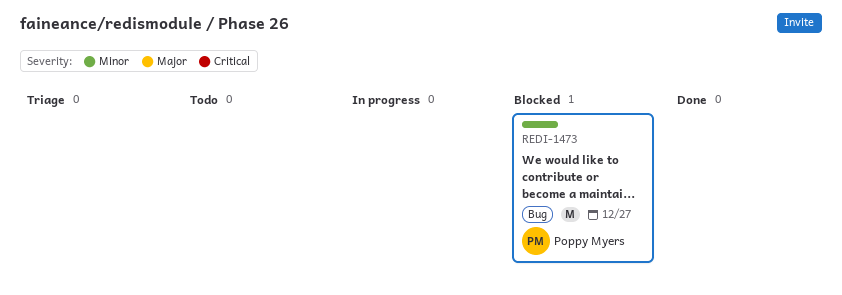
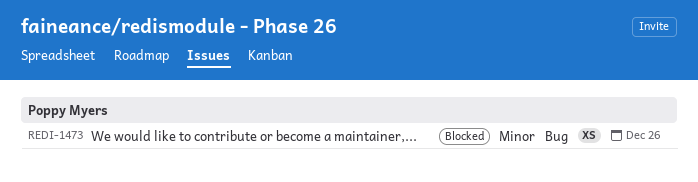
REDI-1473, estimate: M -> XS
REDI-1473, due: Dec 27 -> Dec 26

